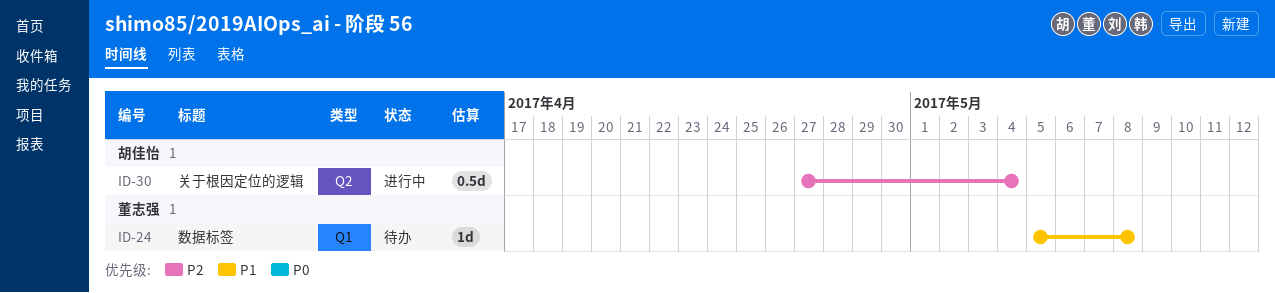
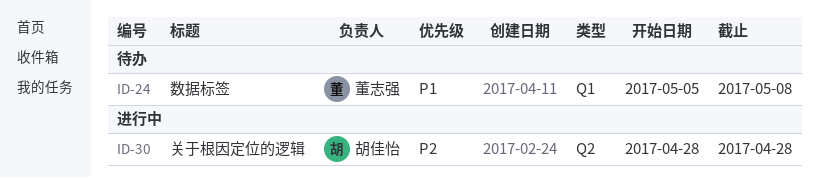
ID-30, start: Apr 27 -> Apr 28
ID-30, due: May 4 -> Apr 28

